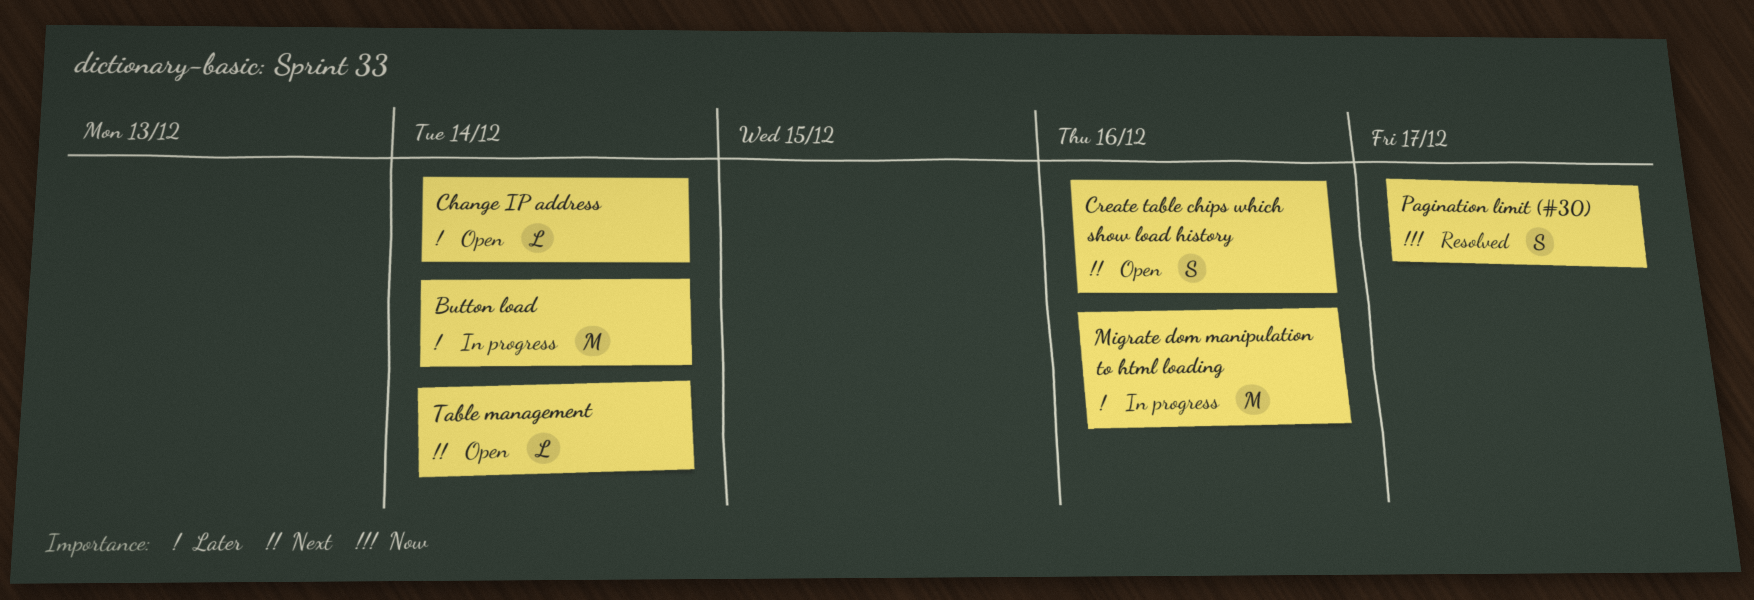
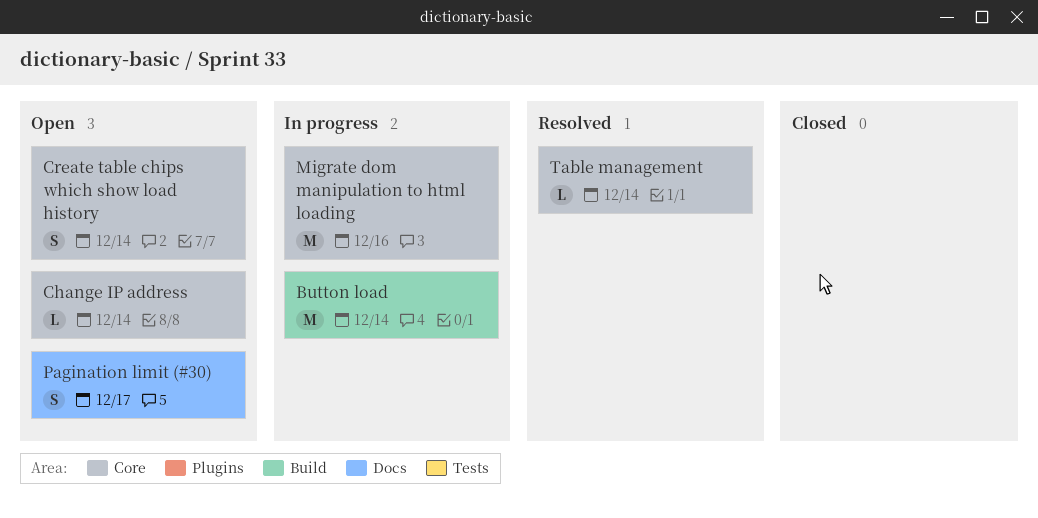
Create table chips which show load history, due: Dec 16 -> Dec 14
Pagination limit (#30), status: Resolved -> Open
Table management, status: Open -> Resolved

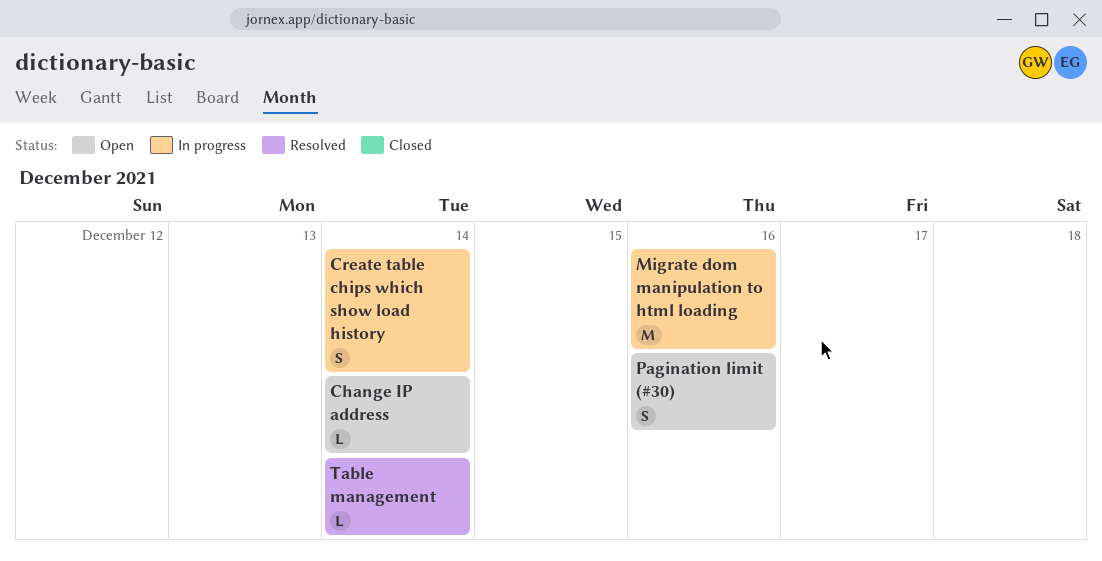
Button load: present -> none
Create table chips which show load history, status: Open -> In progress
Pagination limit (#30), due: Dec 17 -> Dec 16

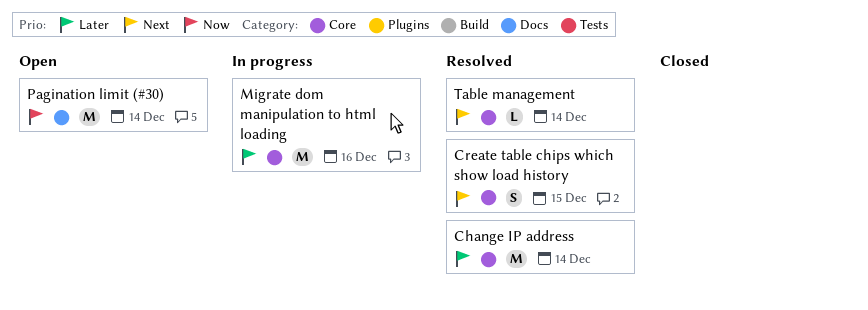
Change IP address, status: Open -> Resolved
Change IP address, estimate: L -> M
Create table chips which show load history, status: In progress -> Resolved
Create table chips which show load history, due: Dec 14 -> Dec 15
Pagination limit (#30), estimate: S -> M
Pagination limit (#30), due: Dec 16 -> Dec 14

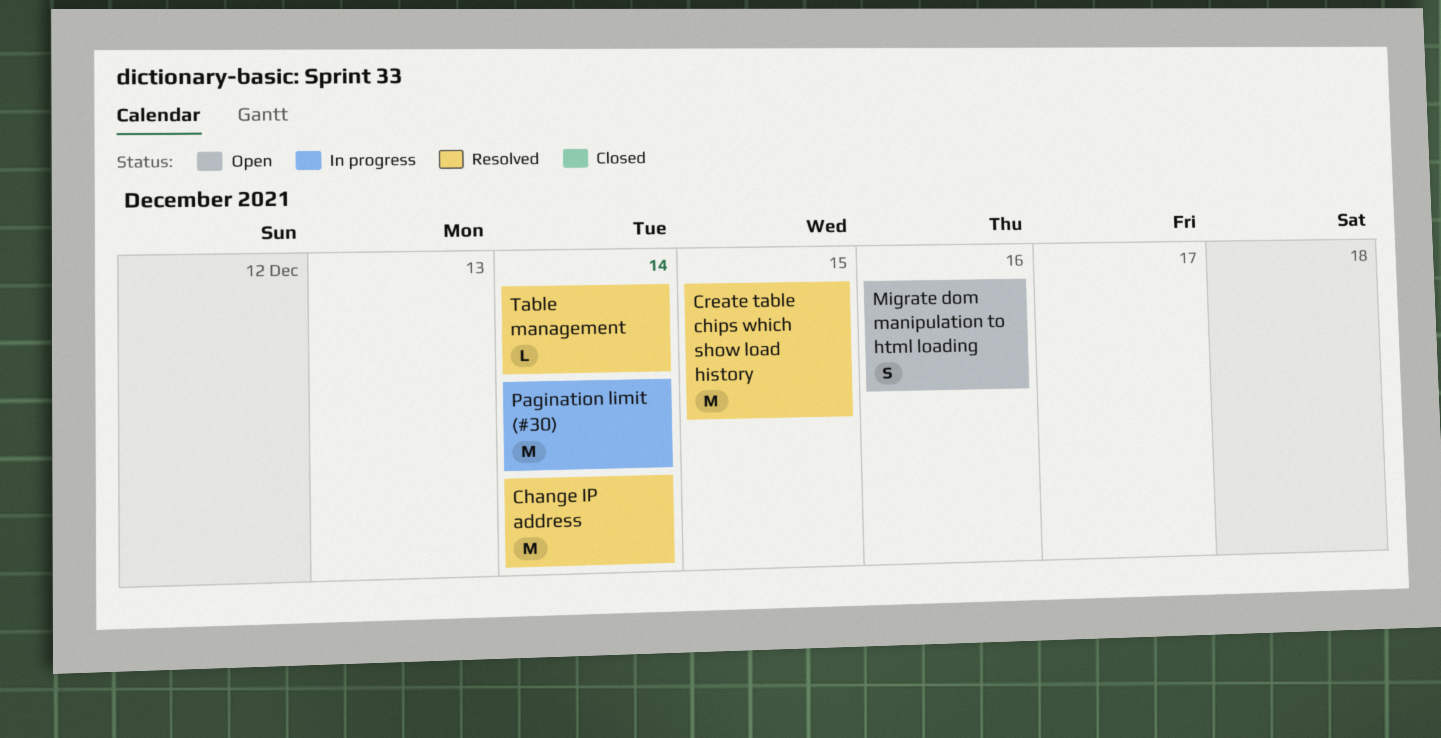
Create table chips which show load history, estimate: S -> M
Migrate dom manipulation to html loading, status: In progress -> Open
Migrate dom manipulation to html loading, estimate: M -> S
Pagination limit (#30), status: Open -> In progress

